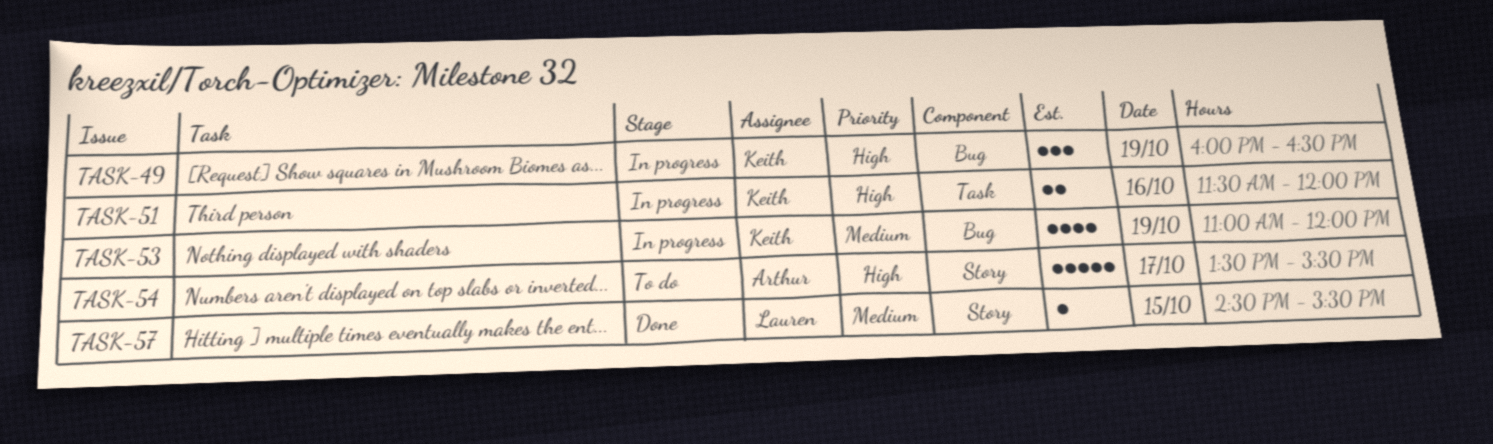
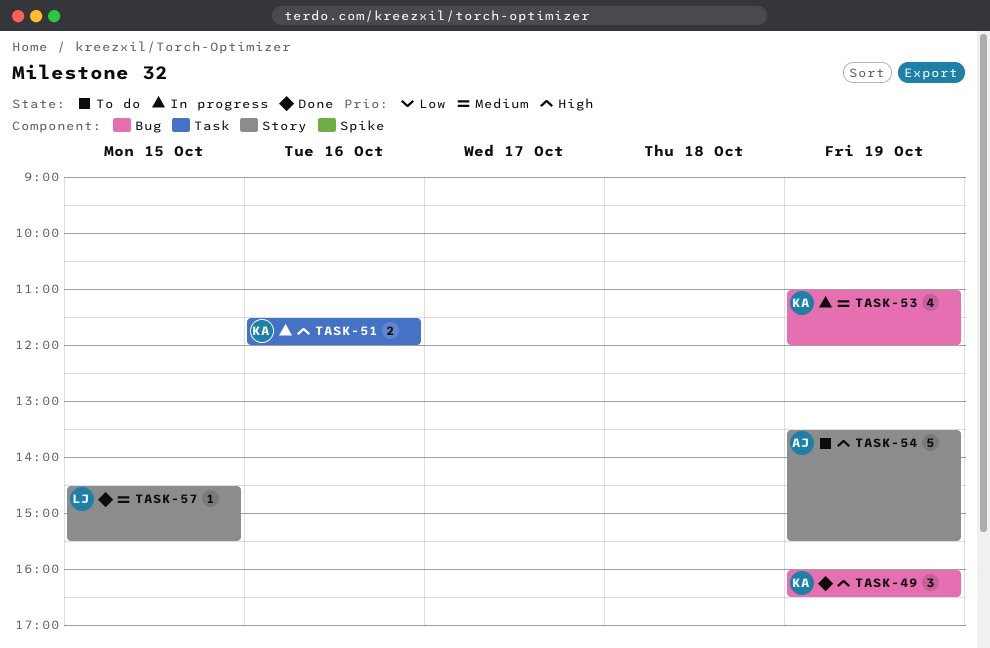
TASK-49, status: In progress -> Done
TASK-54, day: Oct 17 -> Oct 19

